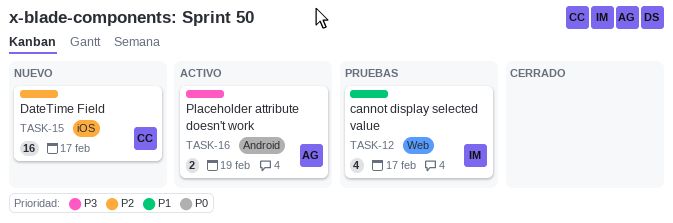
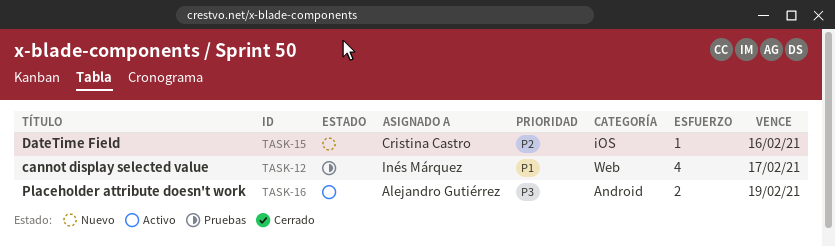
TASK-15, estimate: 16 -> 1
TASK-15, due: Feb 17 -> Feb 16

